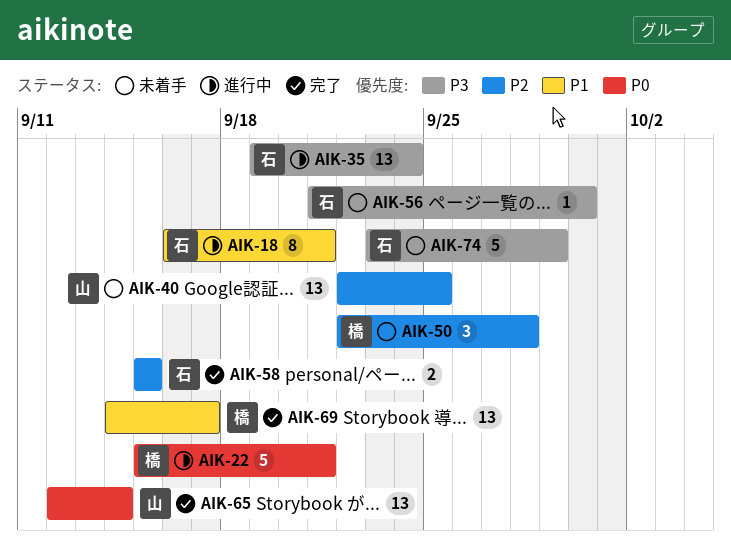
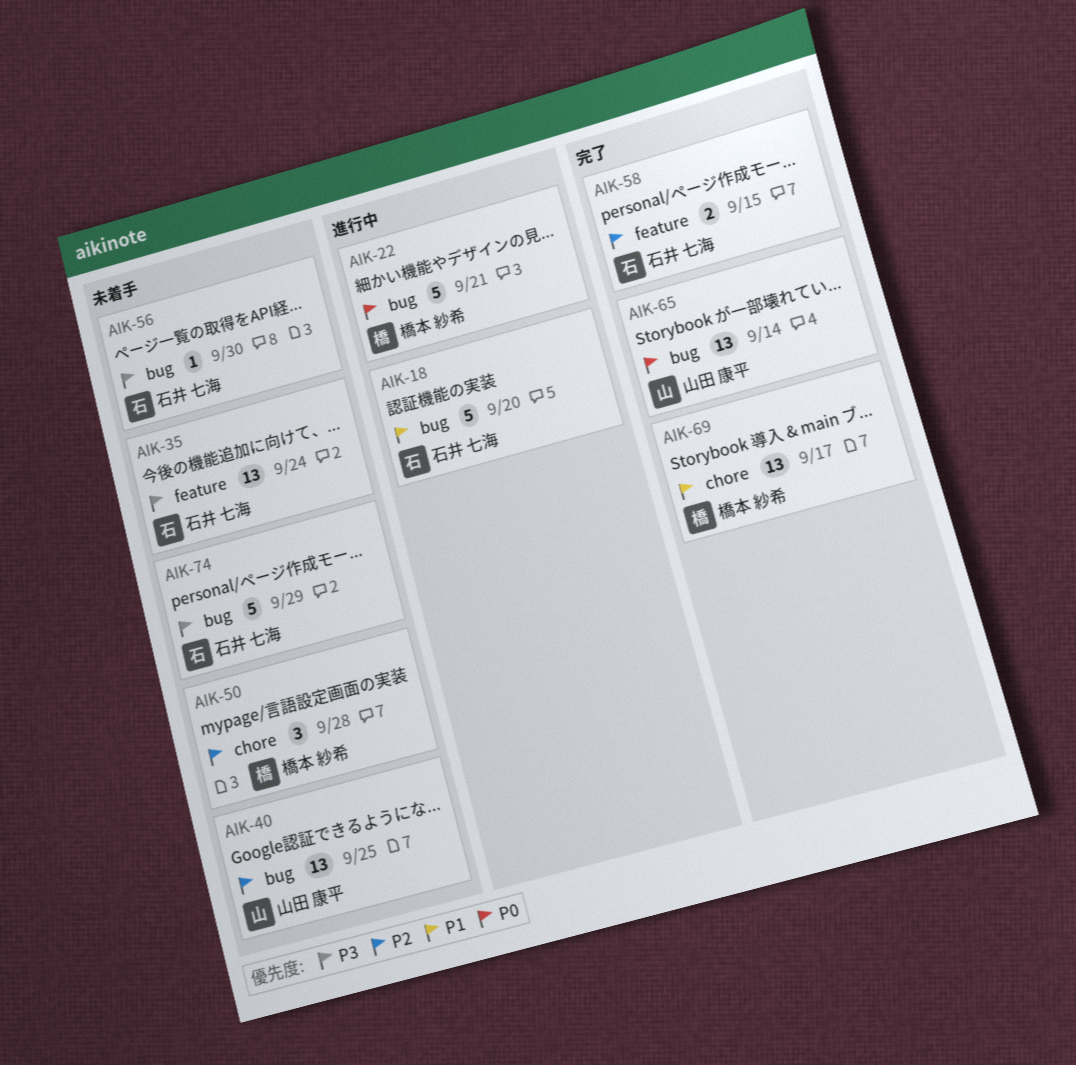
AIK-18, estimate: 8 -> 5
AIK-18, due: Sep 21 -> Sep 20
AIK-35, status: 進行中 -> 未着手

